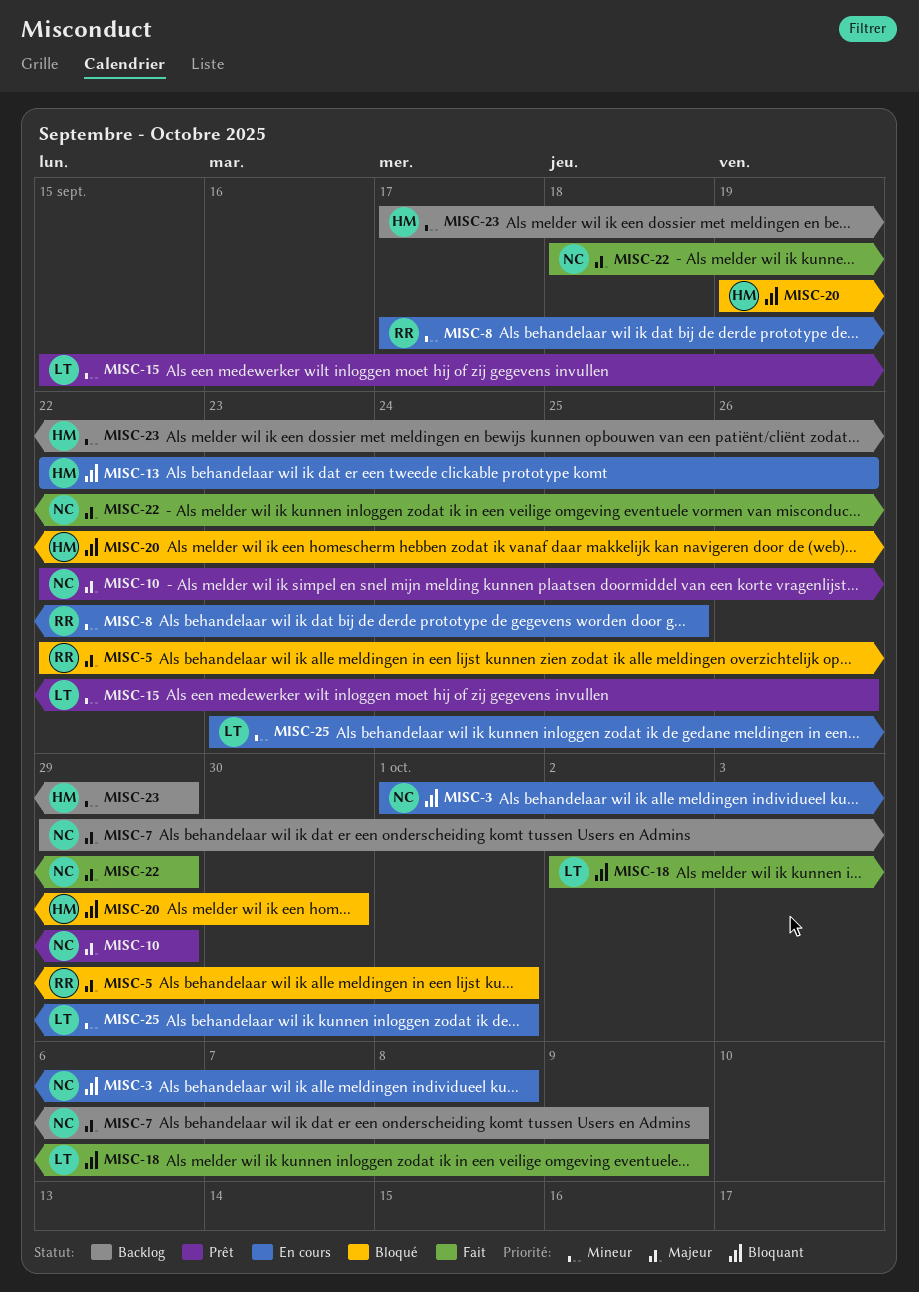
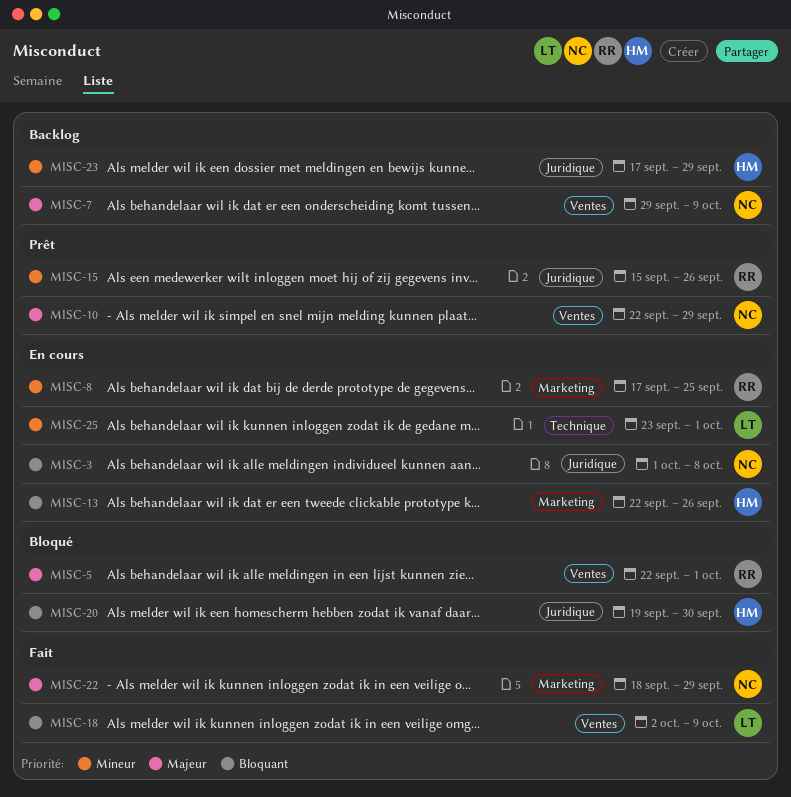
MISC-15, owner: LT -> RR

